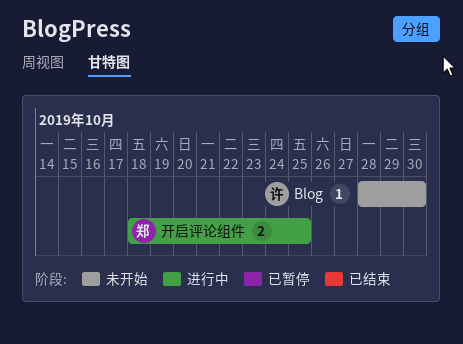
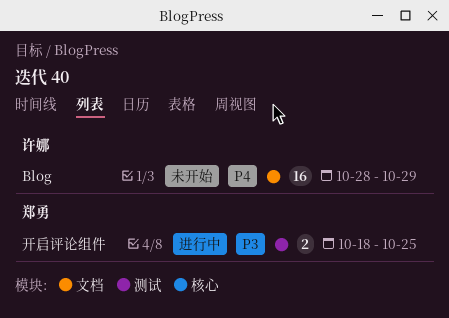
Blog, estimate: 1 -> 16
Blog, due: Oct 30 -> Oct 29

